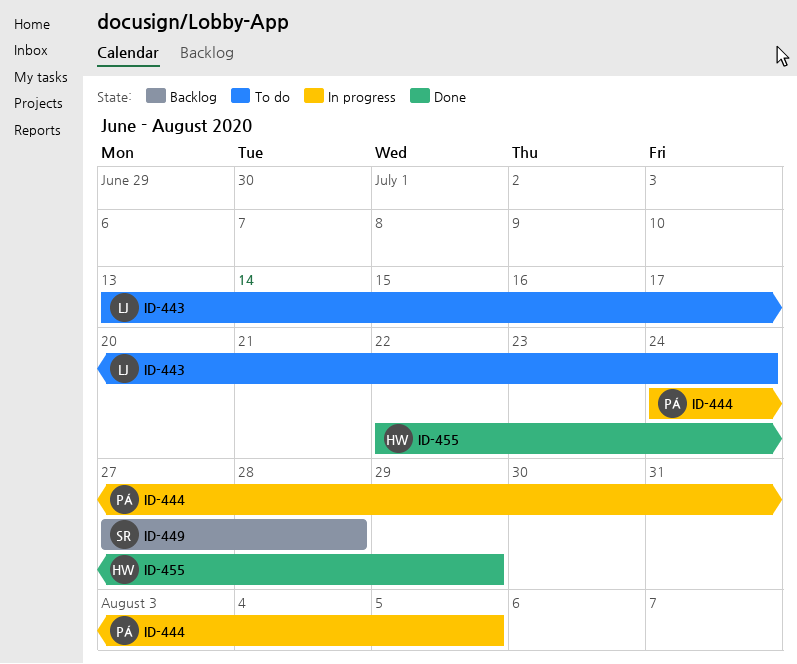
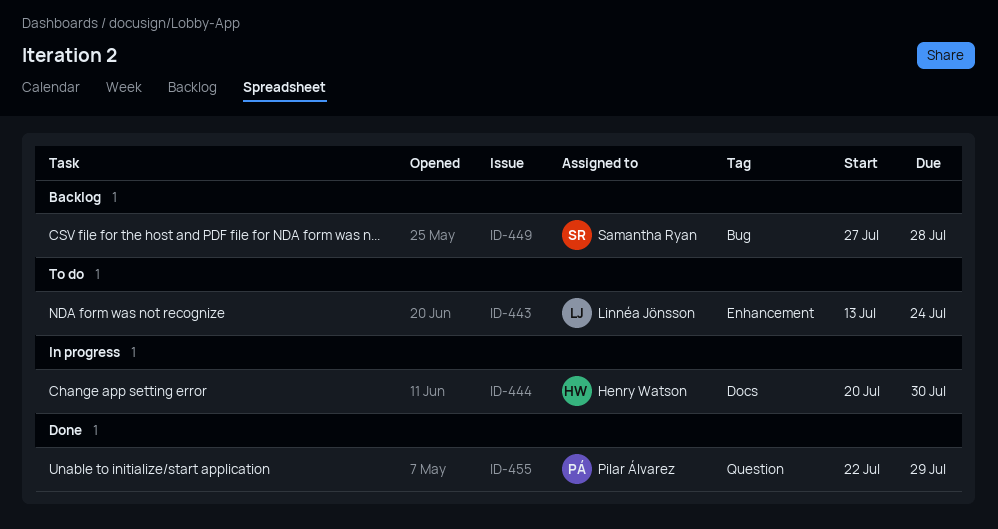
ID-444, owner: Pilar Álvarez -> Henry Watson
ID-444, start: Jul 24 -> Jul 20
ID-444, due: Aug 5 -> Jul 30
ID-455, owner: Henry Watson -> Pilar Álvarez

